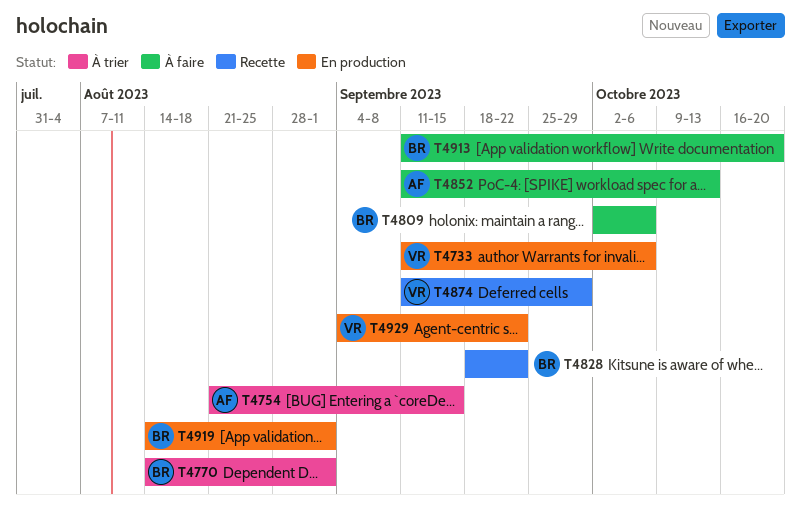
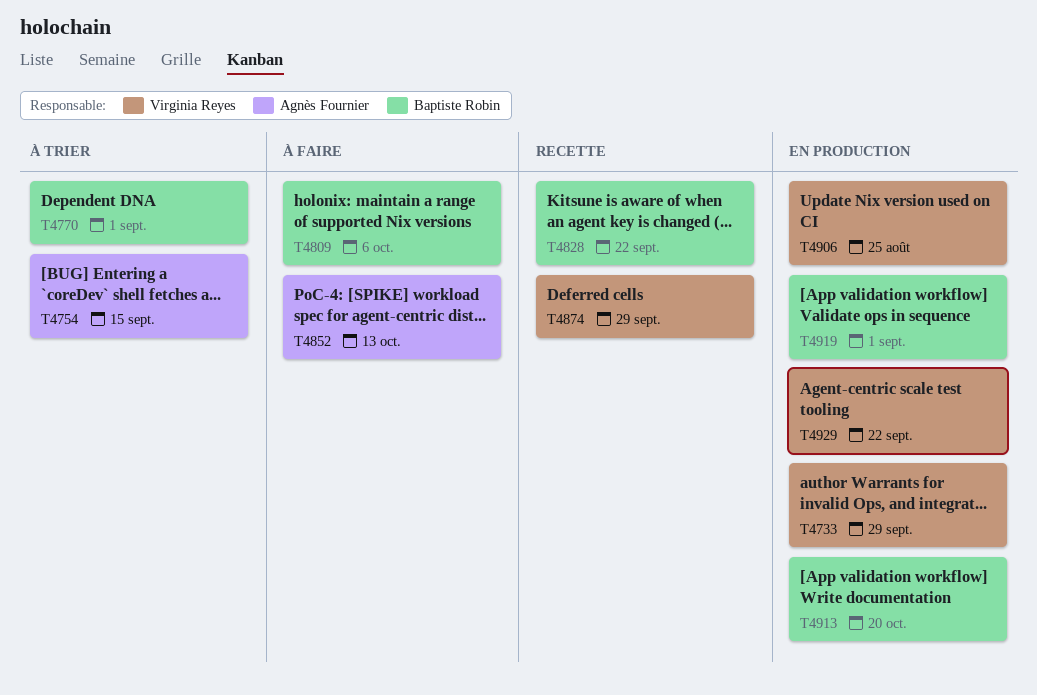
T4733, due: Oct 6 -> Sep 29
T4906: none -> present
T4913, status: À faire -> En production

